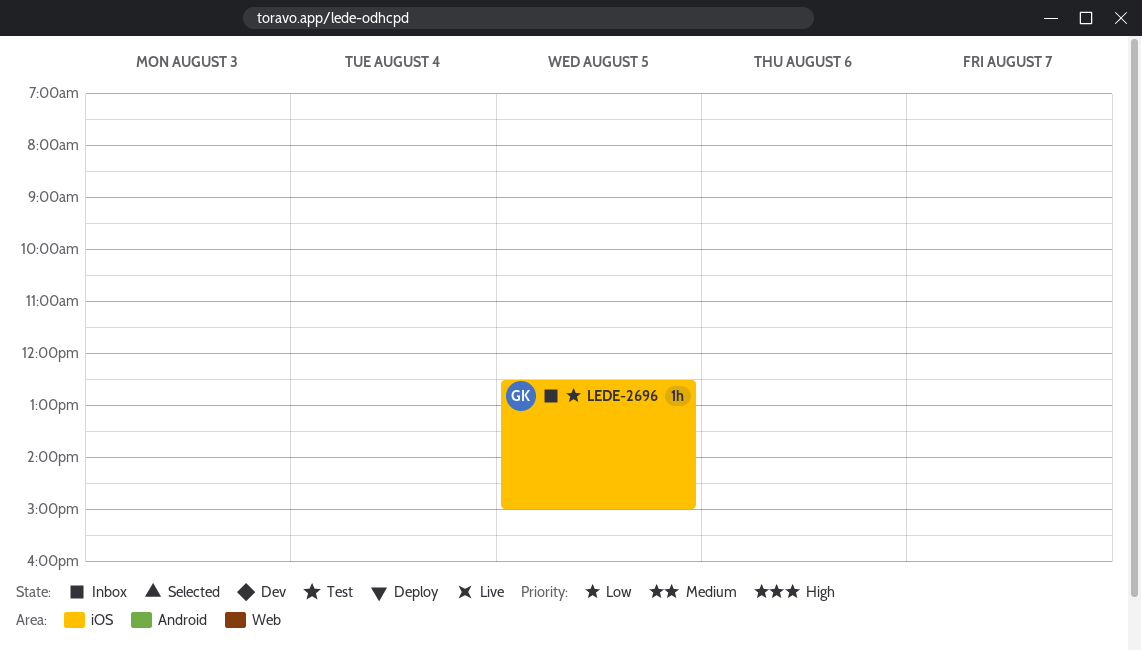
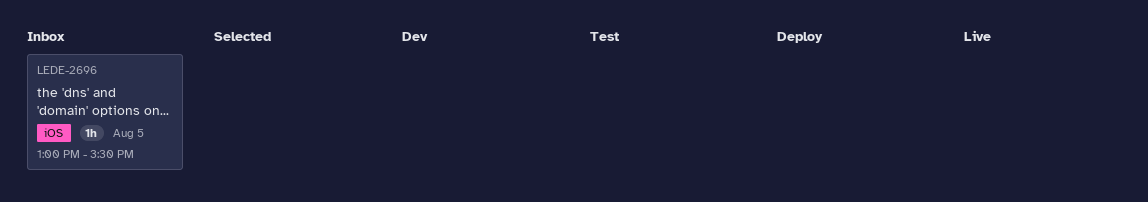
LEDE-2696, begins: 12:30 -> 13:00
LEDE-2696, ends: 15:00 -> 15:30

